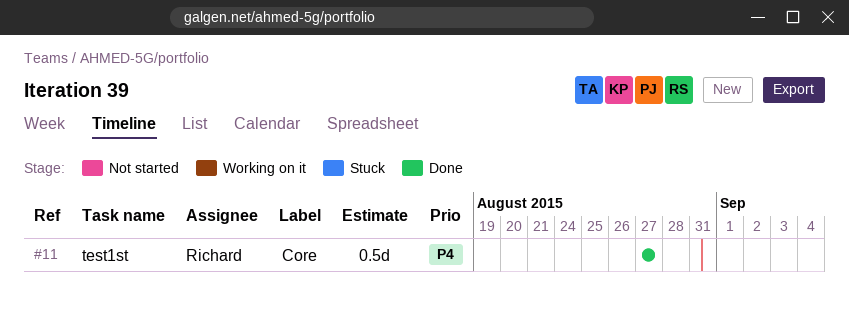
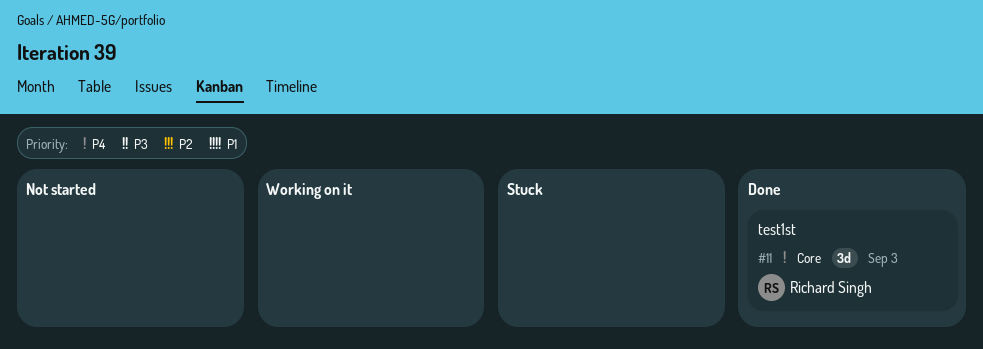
#11, estimate: 0.5d -> 3d
#11, due: Aug 27 -> Sep 3

